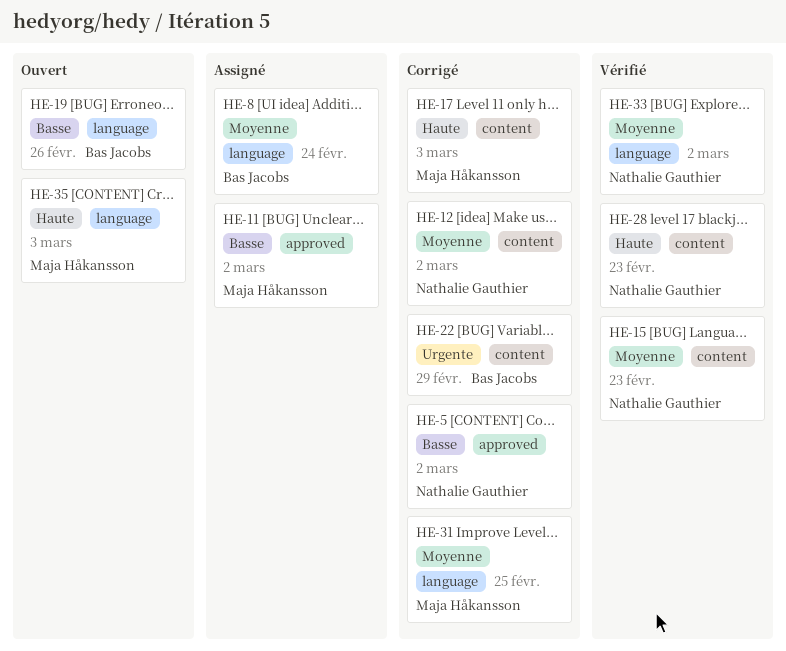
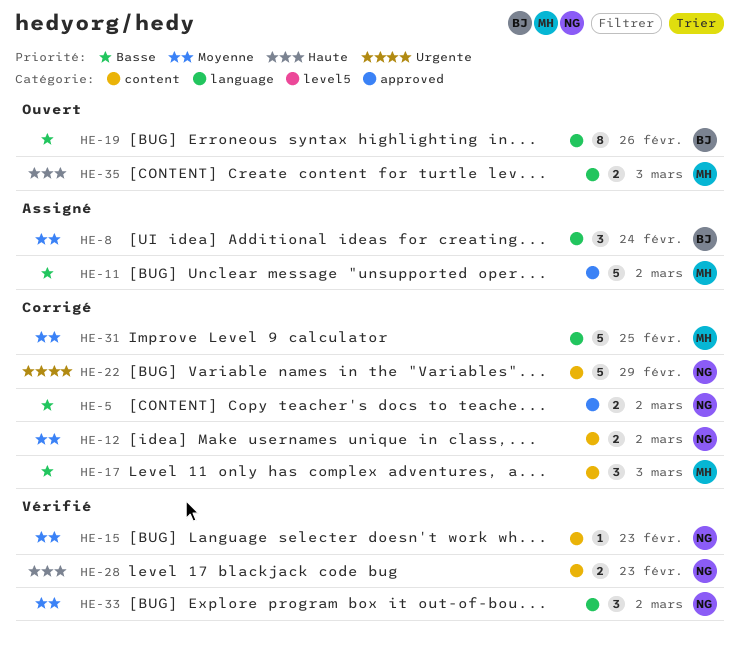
HE-17, priority: Haute -> Basse
HE-22, owner: Bas Jacobs -> Nathalie Gauthier

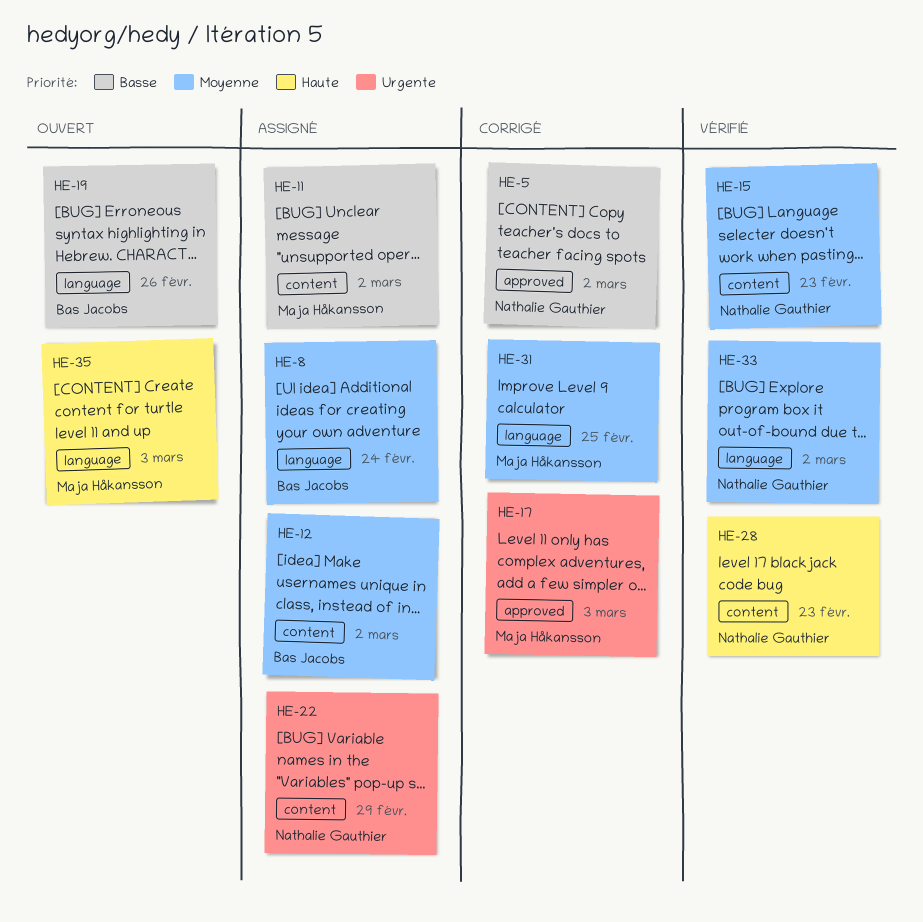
HE-11, label: approved -> content
HE-12, status: Corrigé -> Assigné
HE-12, owner: Nathalie Gauthier -> Bas Jacobs
HE-17, priority: Basse -> Urgente
HE-17, label: content -> approved
HE-22, status: Corrigé -> Assigné

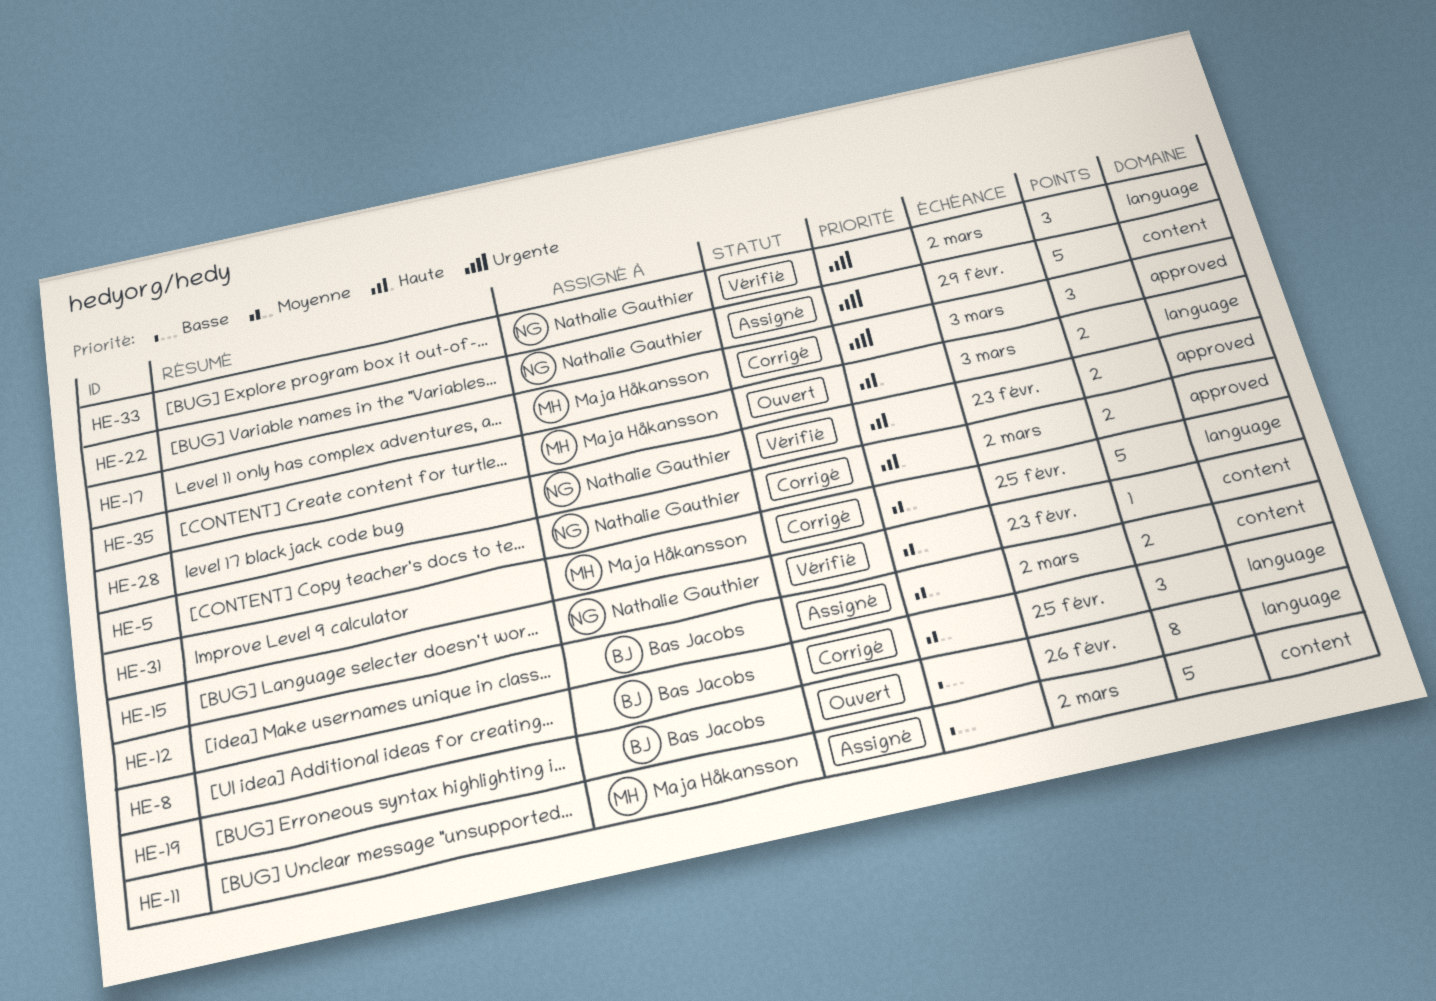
HE-5, priority: Basse -> Haute
HE-8, status: Assigné -> Corrigé
HE-8, due: Feb 24 -> Feb 25
HE-28, label: content -> approved
HE-33, priority: Moyenne -> Urgente

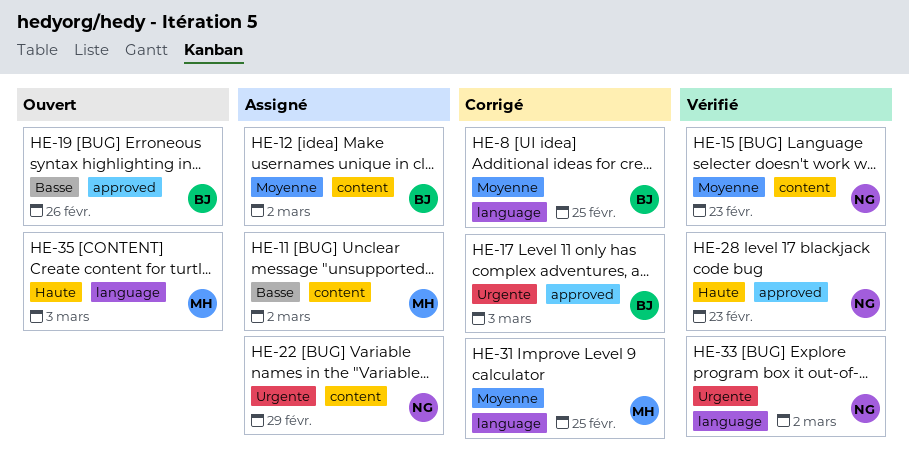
HE-5: present -> none
HE-17, owner: Maja Håkansson -> Bas Jacobs
HE-19, label: language -> approved

